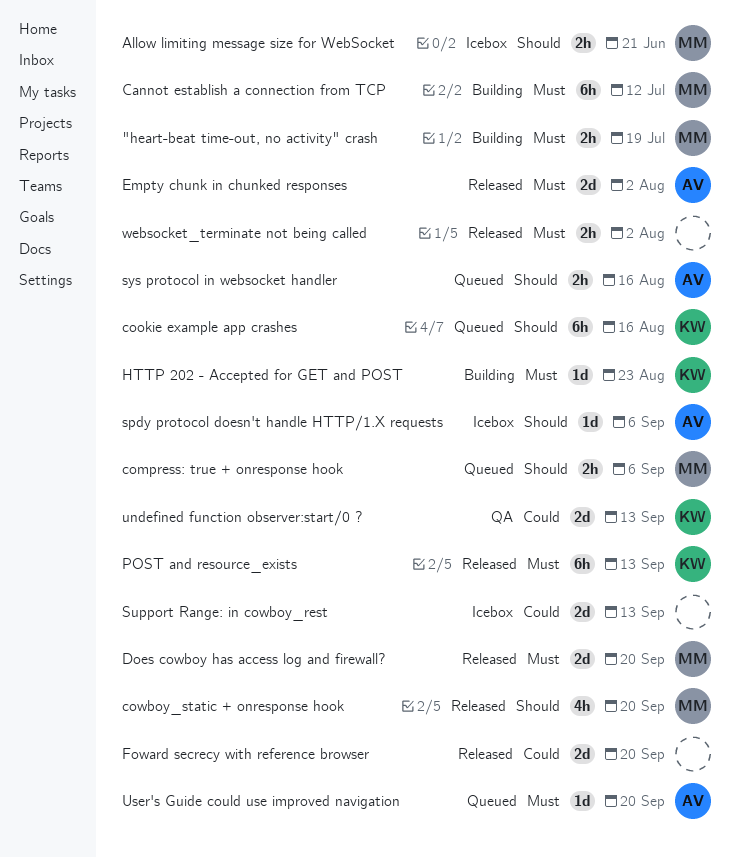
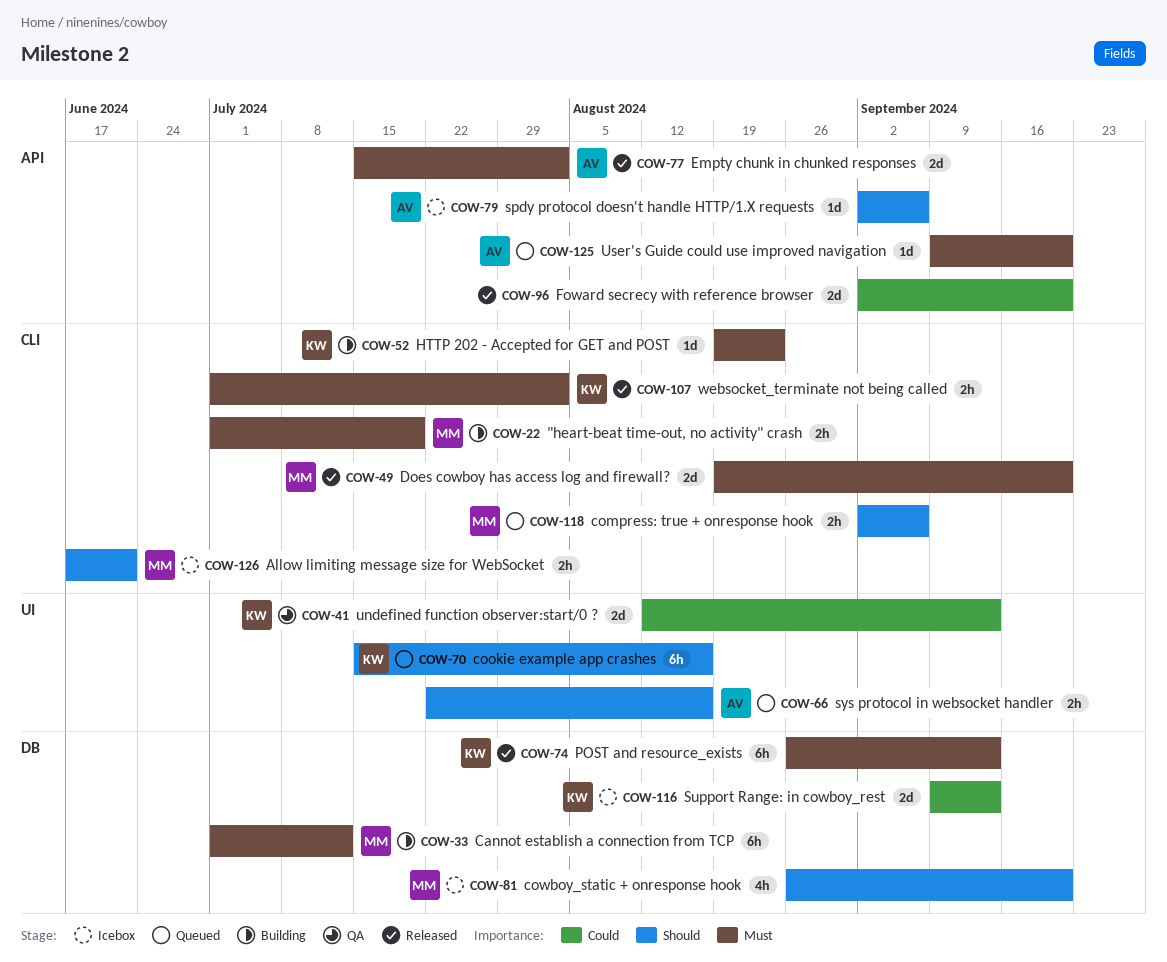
cowboy_static + onresponse hook, status: Released -> Icebox
Support Range: in cowboy_rest, owner: none -> KW
websocket_terminate not being called, owner: none -> KW

